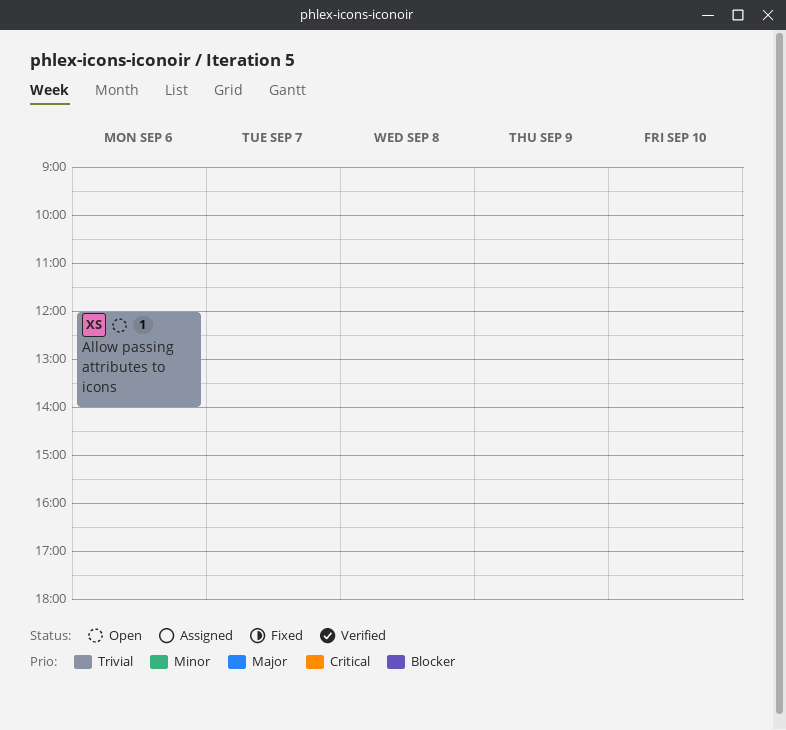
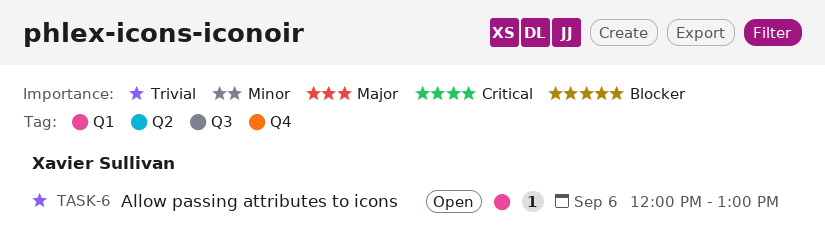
Allow passing attributes to icons, ends: 14:00 -> 13:00

